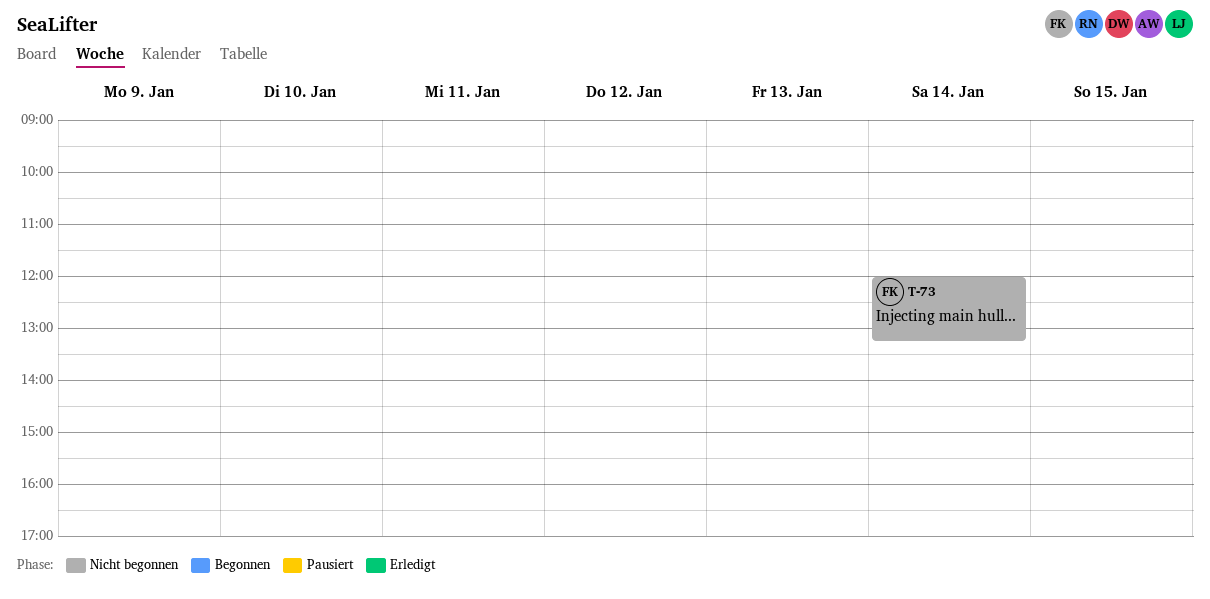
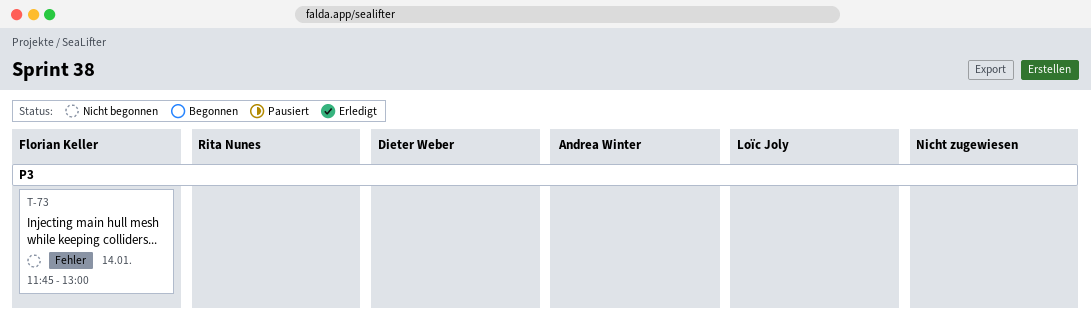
T-73, begins: 12:00 -> 11:45
T-73, ends: 13:15 -> 13:00

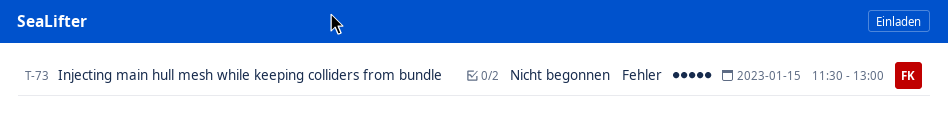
T-73, day: Jan 14 -> Jan 15
T-73, begins: 11:45 -> 11:30

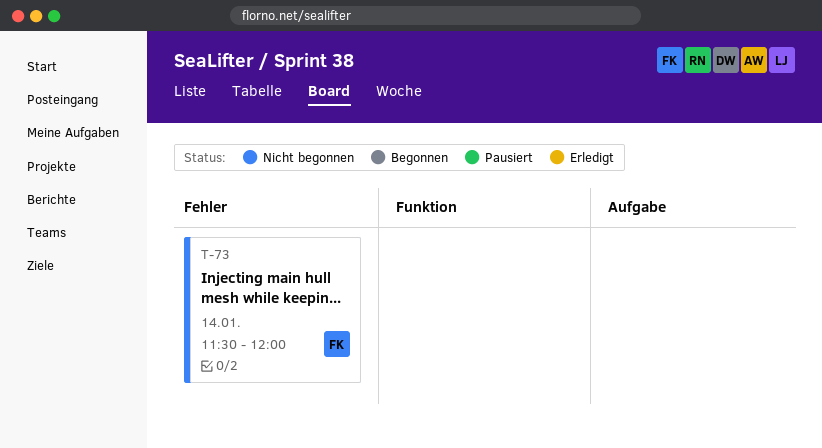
T-73, day: Jan 15 -> Jan 14
T-73, ends: 13:00 -> 12:00

